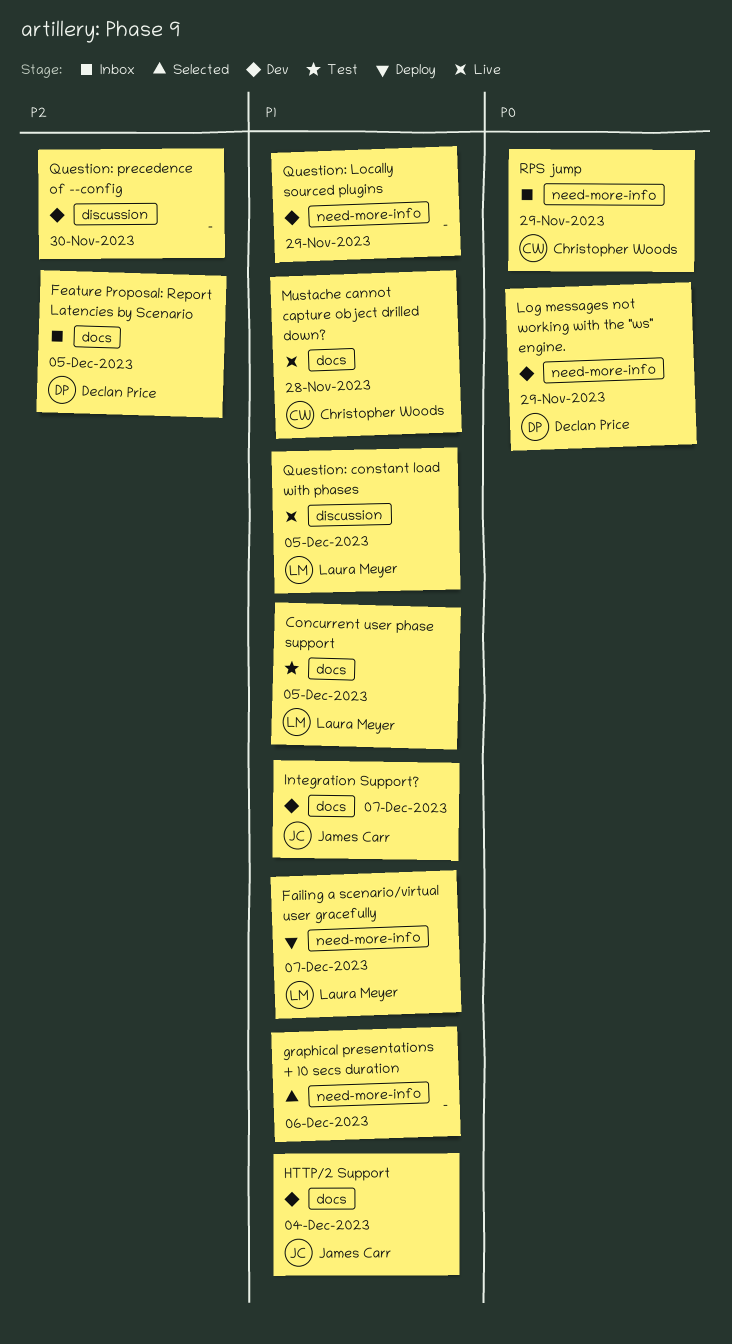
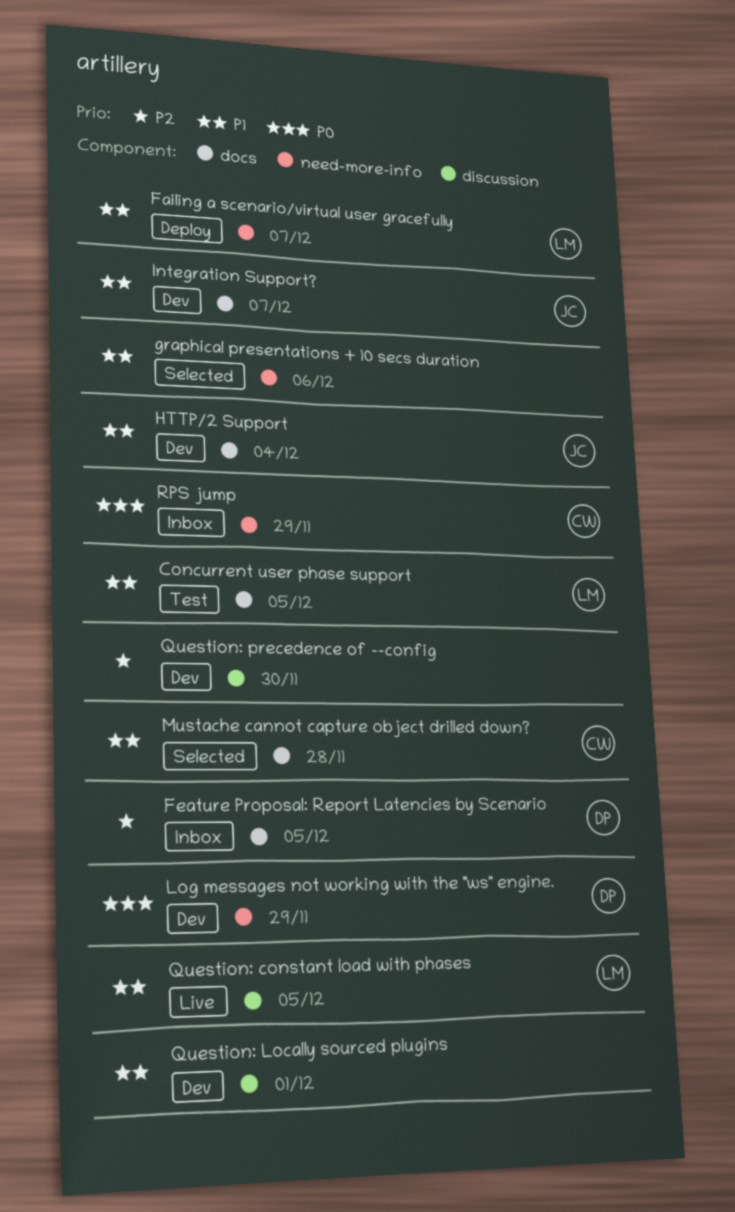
Mustache cannot capture object drilled down?, status: Live -> Selected
Question: Locally sourced plugins, label: need-more-info -> discussion
Question: Locally sourced plugins, due: Nov 29 -> Dec 1

